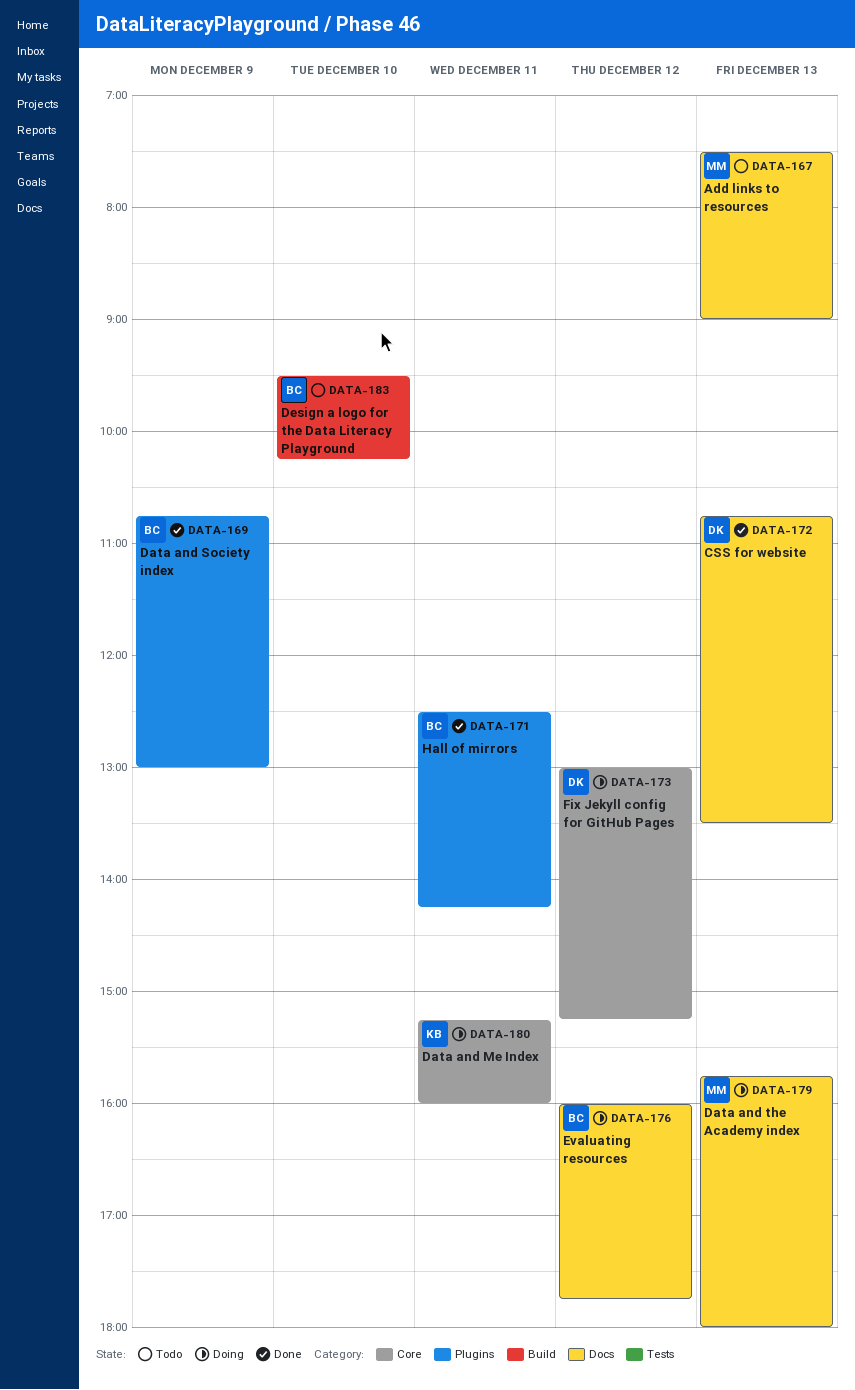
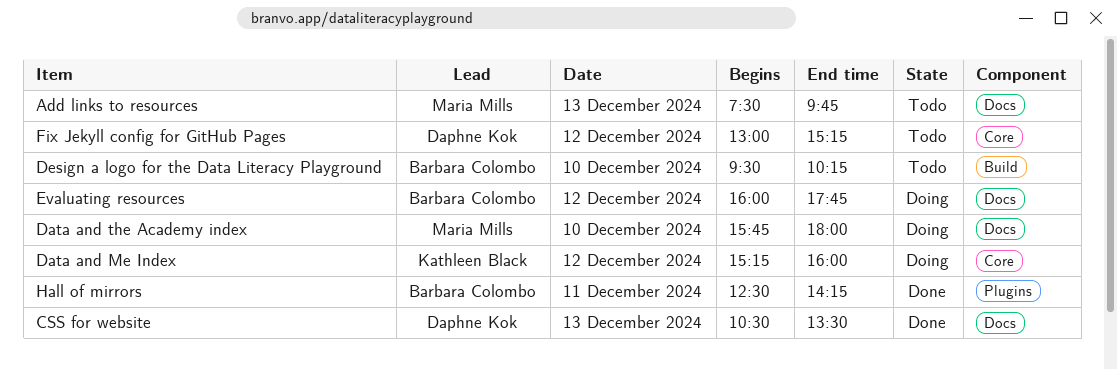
Add links to resources, ends: 09:00 -> 09:45
CSS for website, begins: 10:45 -> 10:30
Data and Me Index, day: Dec 11 -> Dec 12
Data and Society index: present -> none
Data and the Academy index, day: Dec 13 -> Dec 10
Fix Jekyll config for GitHub Pages, status: Doing -> Todo

